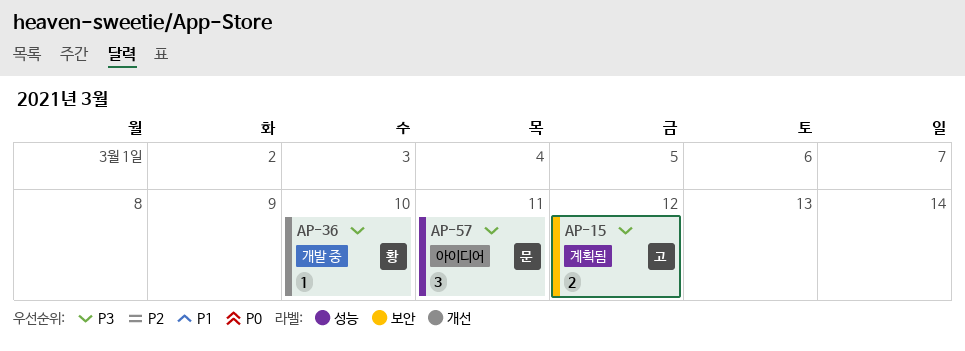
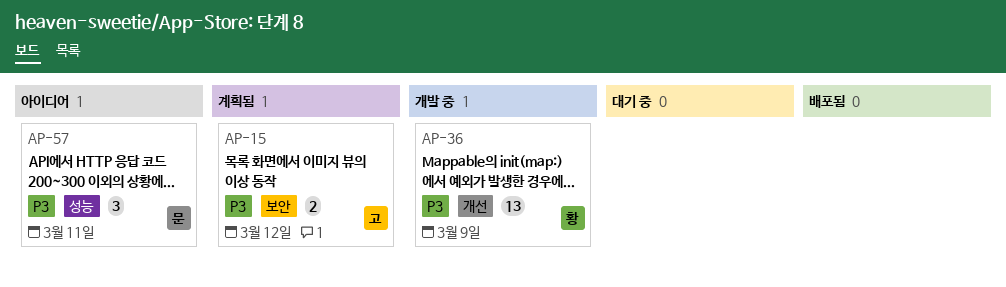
AP-36, estimate: 1 -> 13
AP-36, due: Mar 10 -> Mar 9

